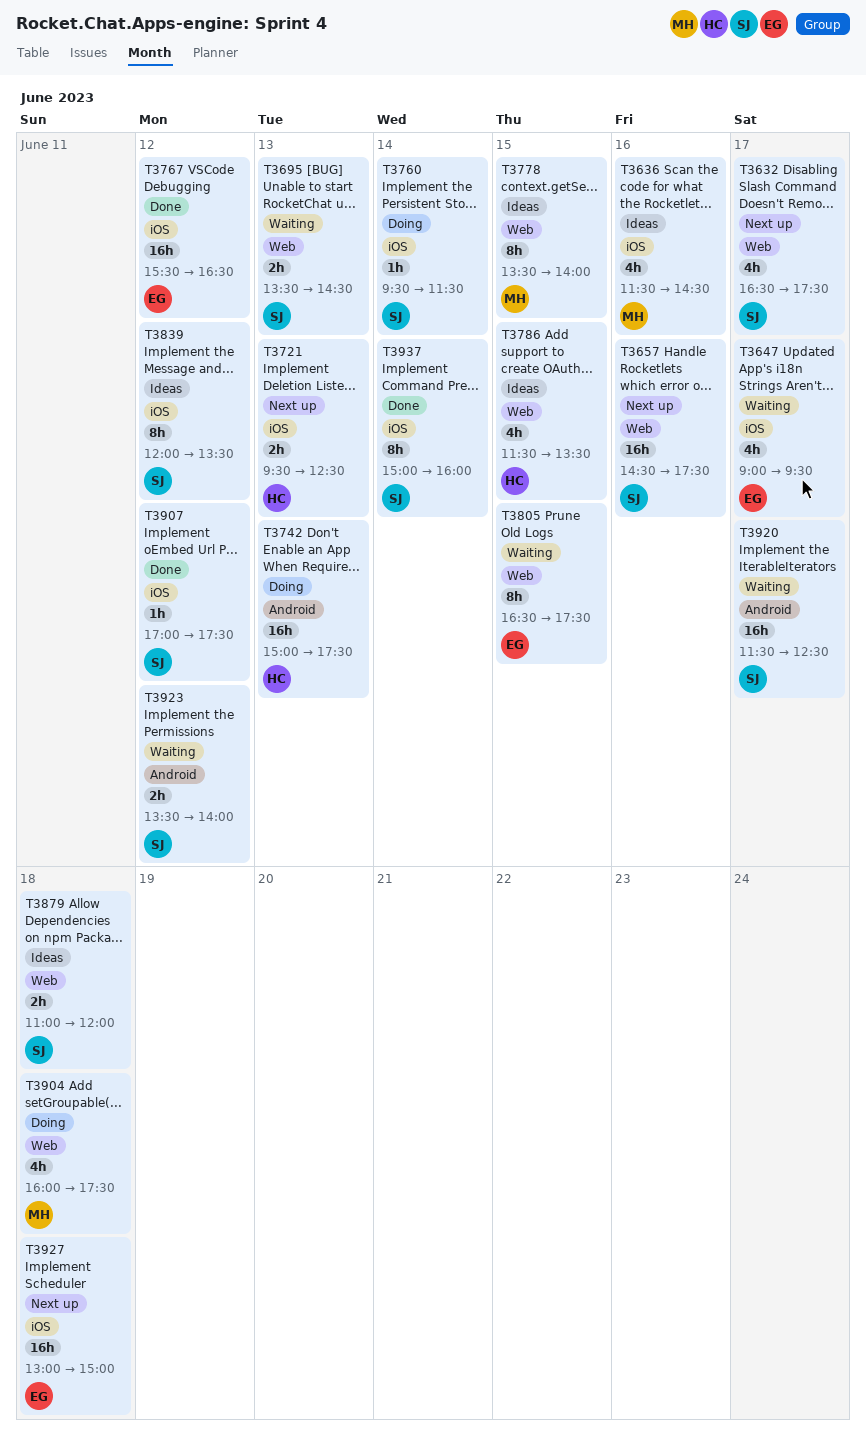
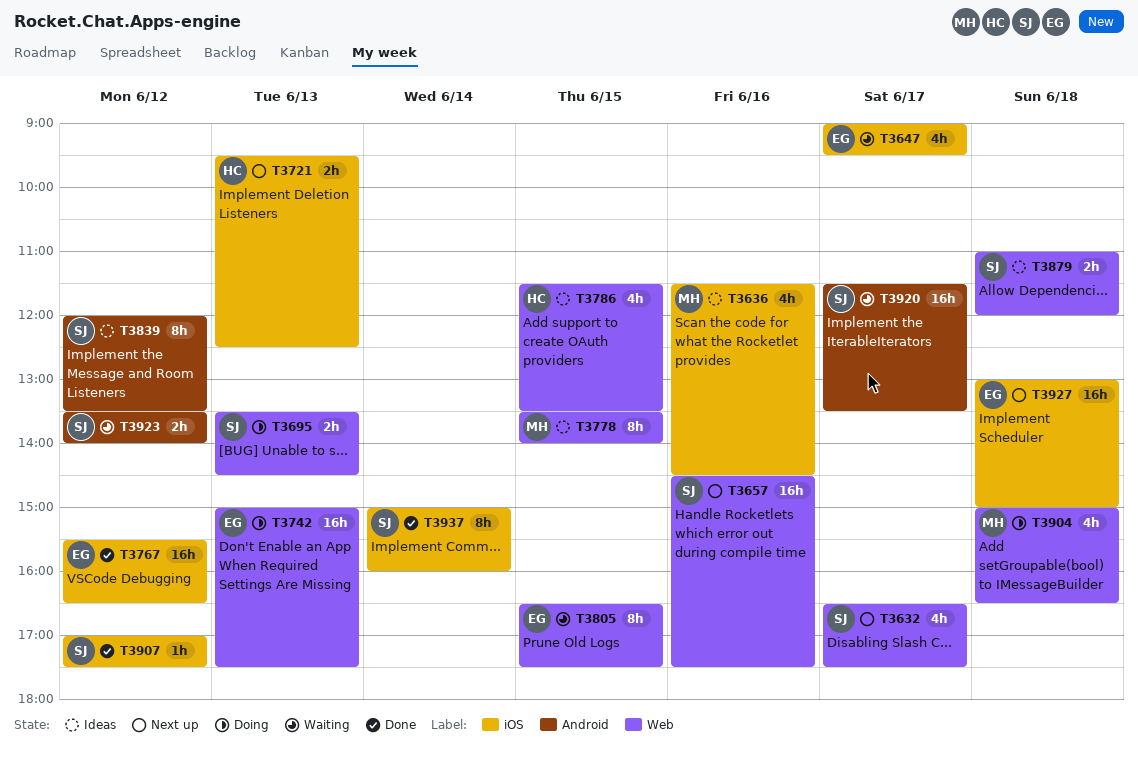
T3695, status: Waiting -> Doing
T3742, owner: HC -> EG
T3742, label: Android -> Web
T3760: present -> none
T3839, label: iOS -> Android
T3904, begins: 16:00 -> 15:00
T3904, ends: 17:30 -> 16:30
T3920, ends: 12:30 -> 13:30

